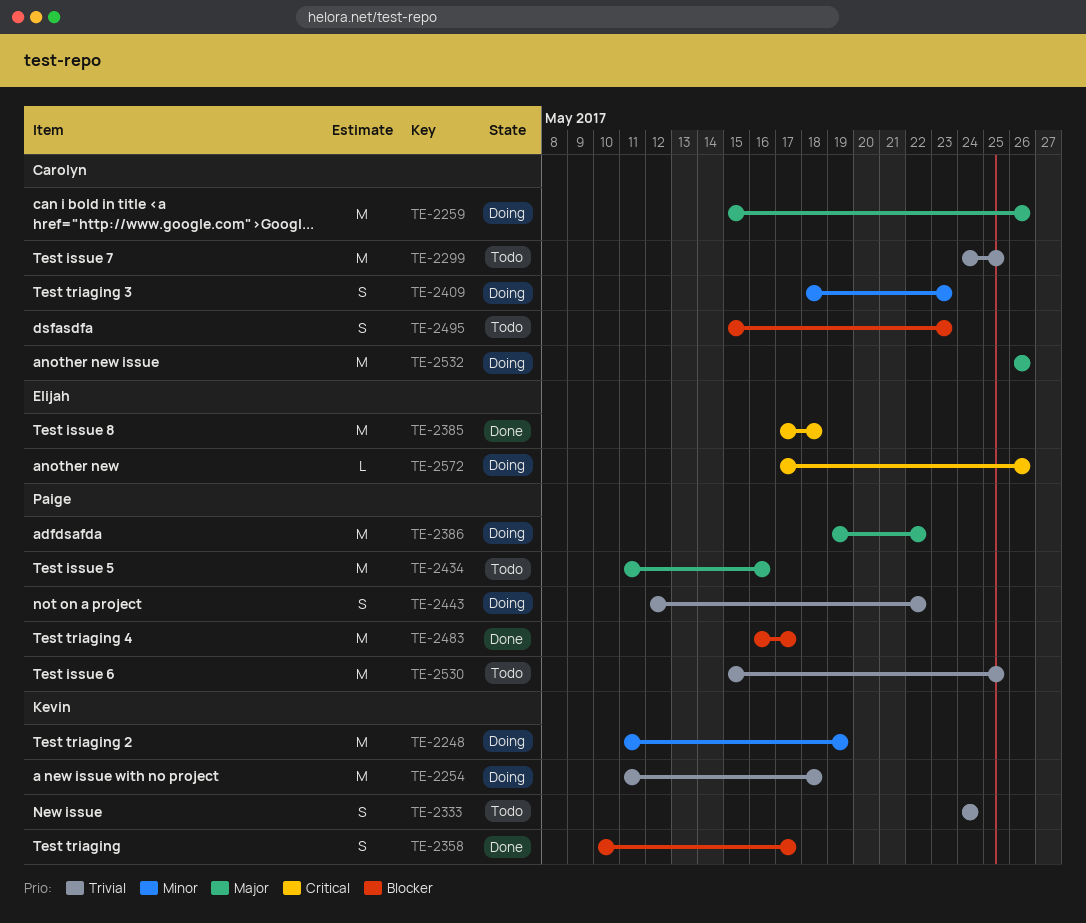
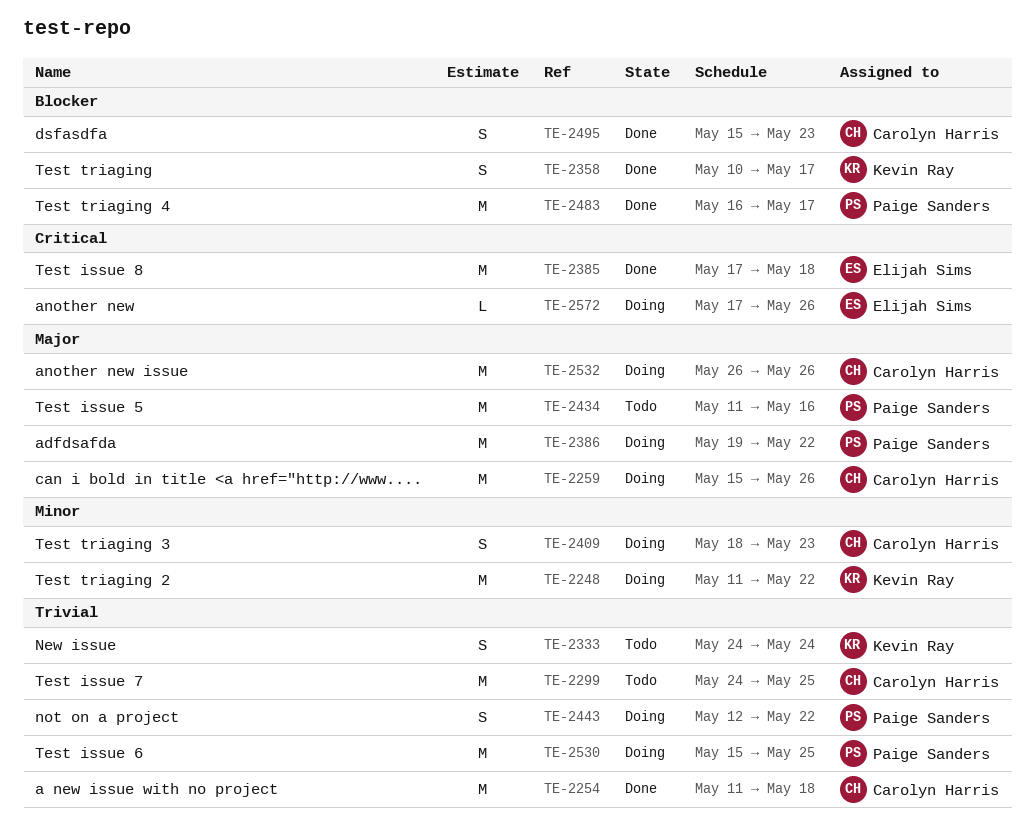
TE-2248, due: May 19 -> May 22
TE-2254, status: Doing -> Done
TE-2254, owner: Kevin Ray -> Carolyn Harris
TE-2495, status: Todo -> Done
TE-2530, status: Todo -> Doing

